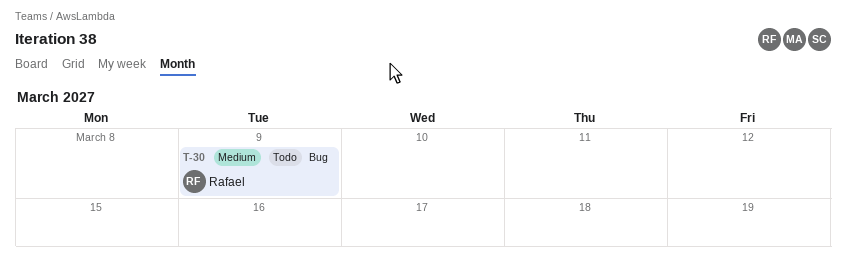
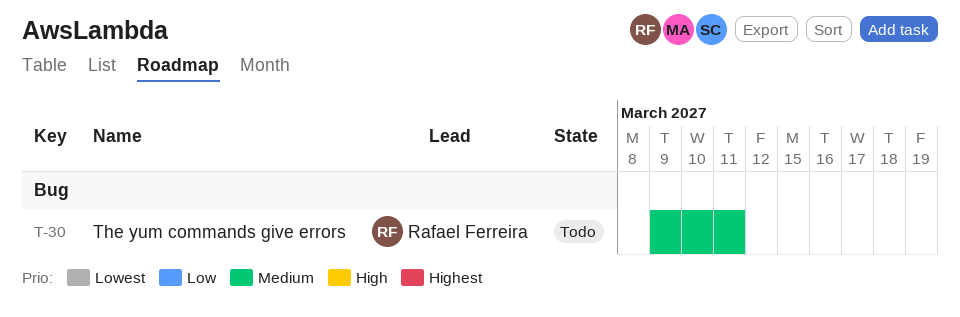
T-30, due: Mar 9 -> Mar 11

